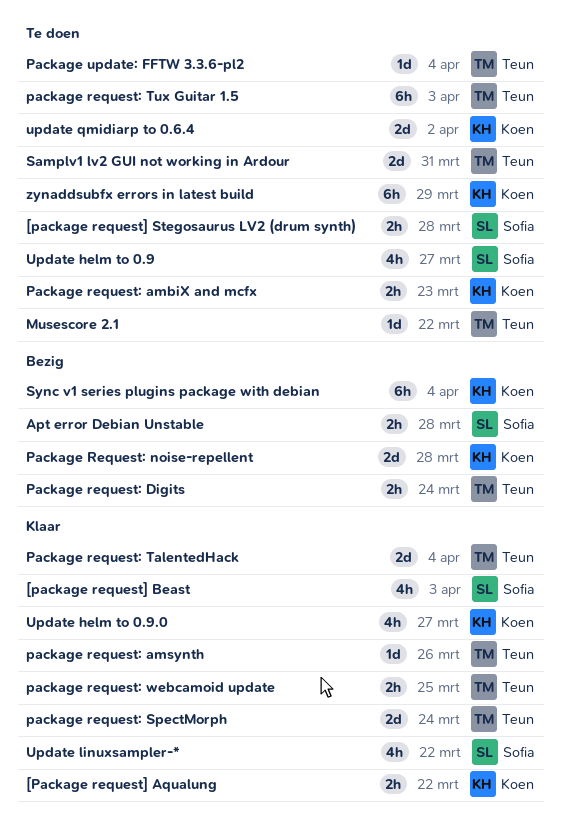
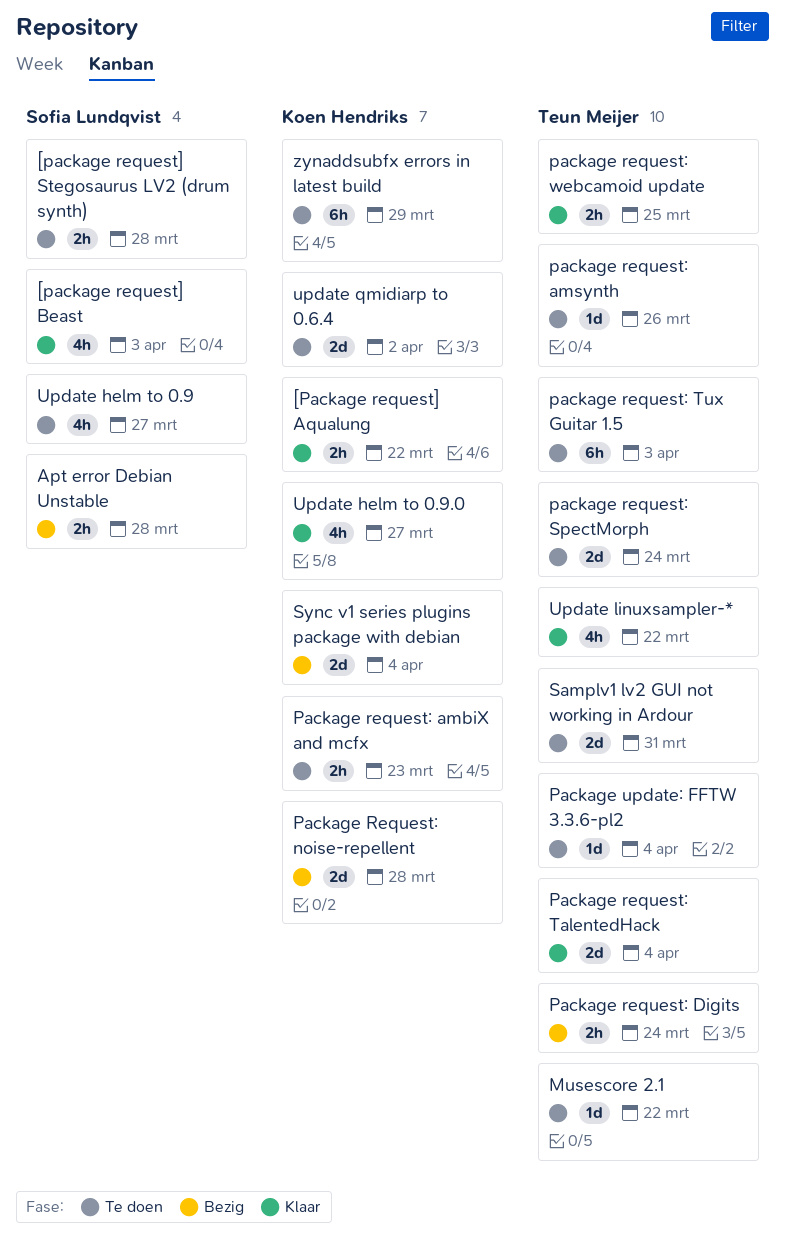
package request: amsynth, status: Klaar -> Te doen
package request: SpectMorph, status: Klaar -> Te doen
Sync v1 series plugins package with debian, estimate: 6h -> 2d
Update linuxsampler-*, owner: Sofia Lundqvist -> Teun Meijer

